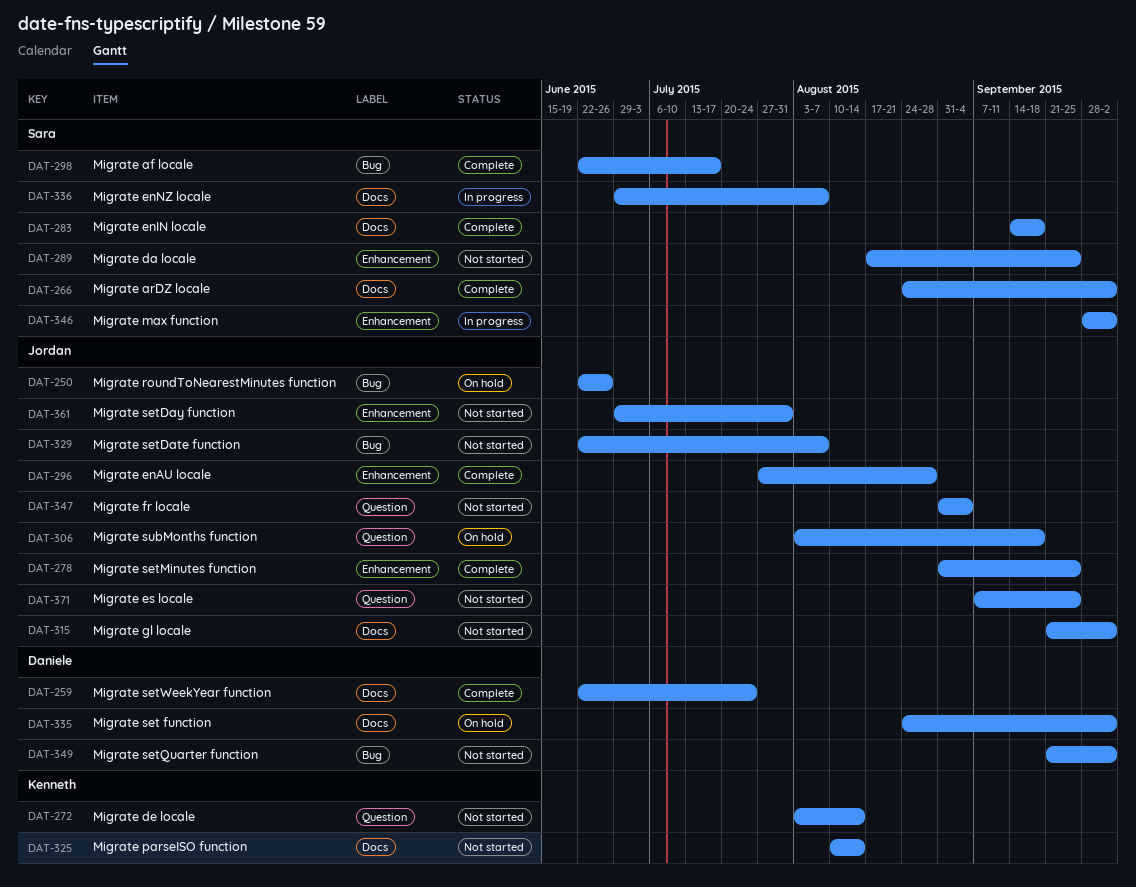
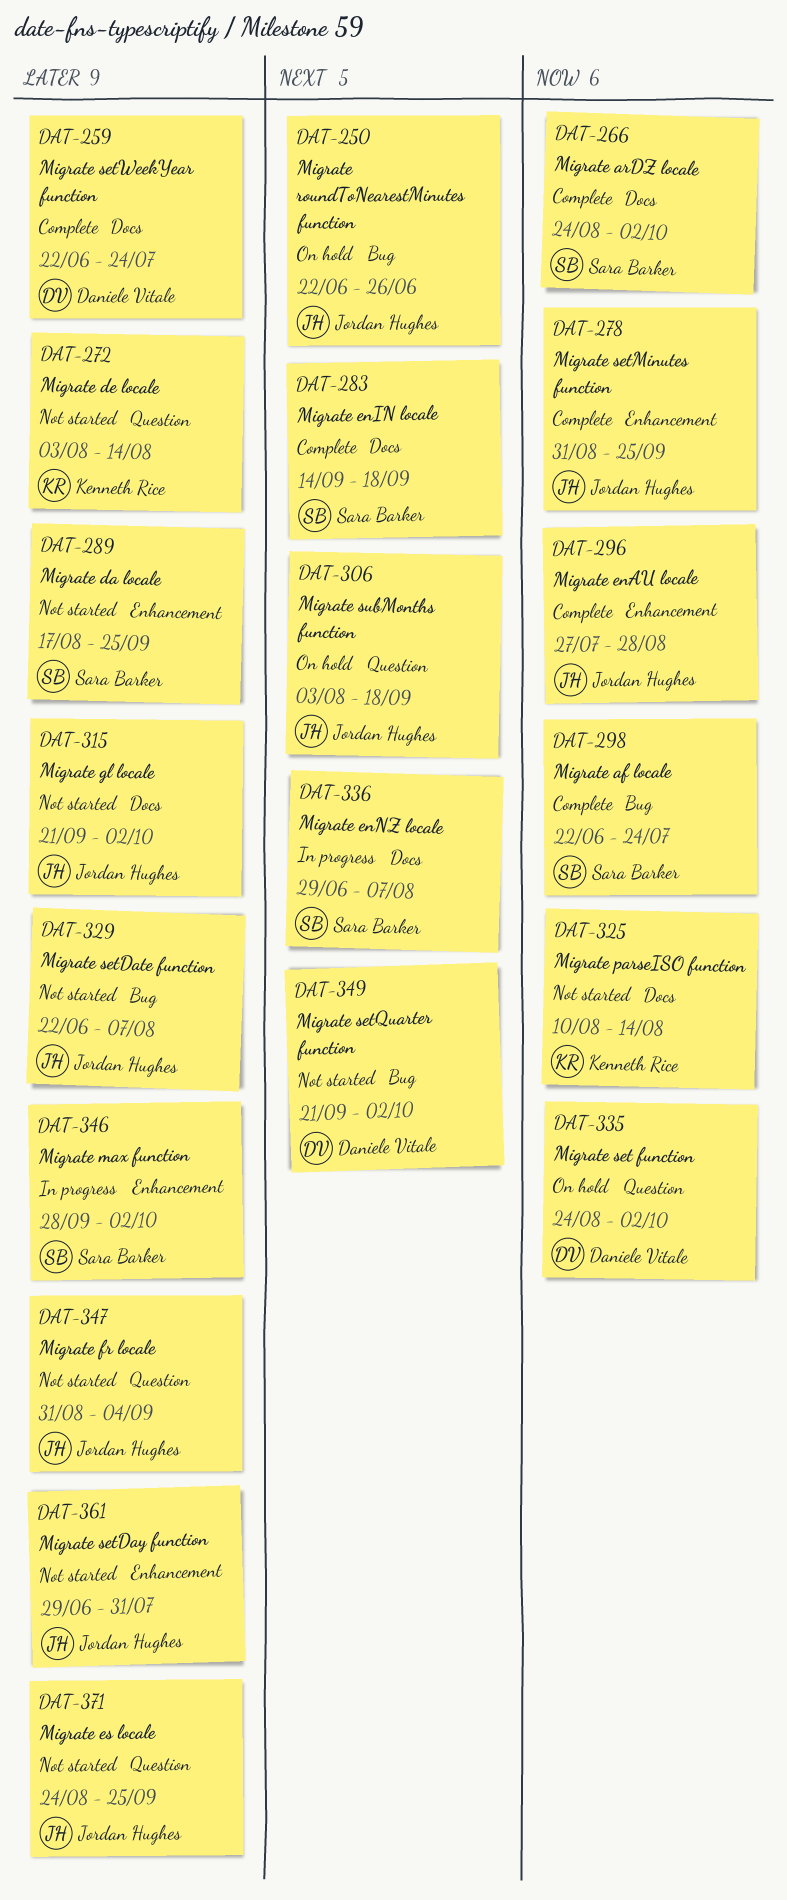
DAT-298, due: Jul 17 -> Jul 24
DAT-335, label: Docs -> Question
DAT-371, start: Sep 7 -> Aug 24

